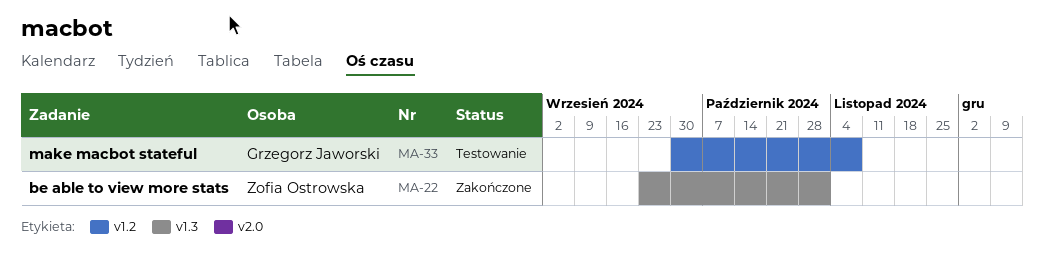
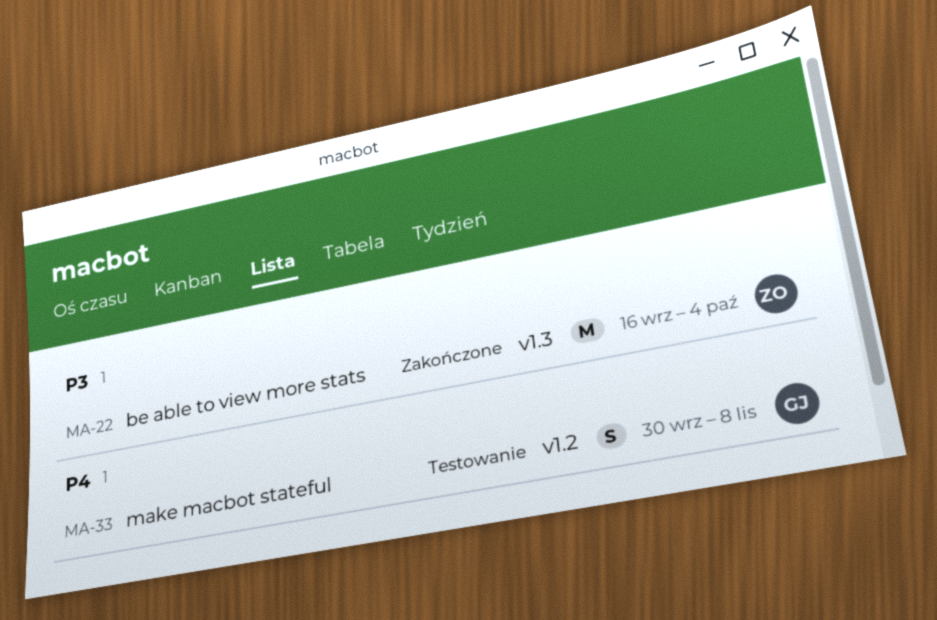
MA-22, start: Sep 23 -> Sep 16
MA-22, due: Nov 1 -> Oct 4

